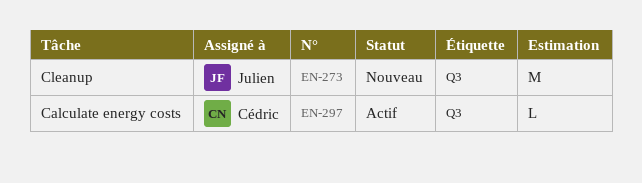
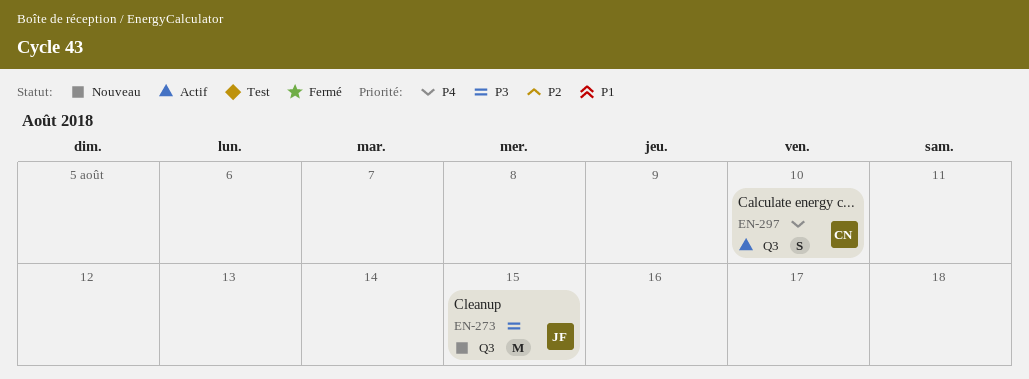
EN-297, estimate: L -> S

